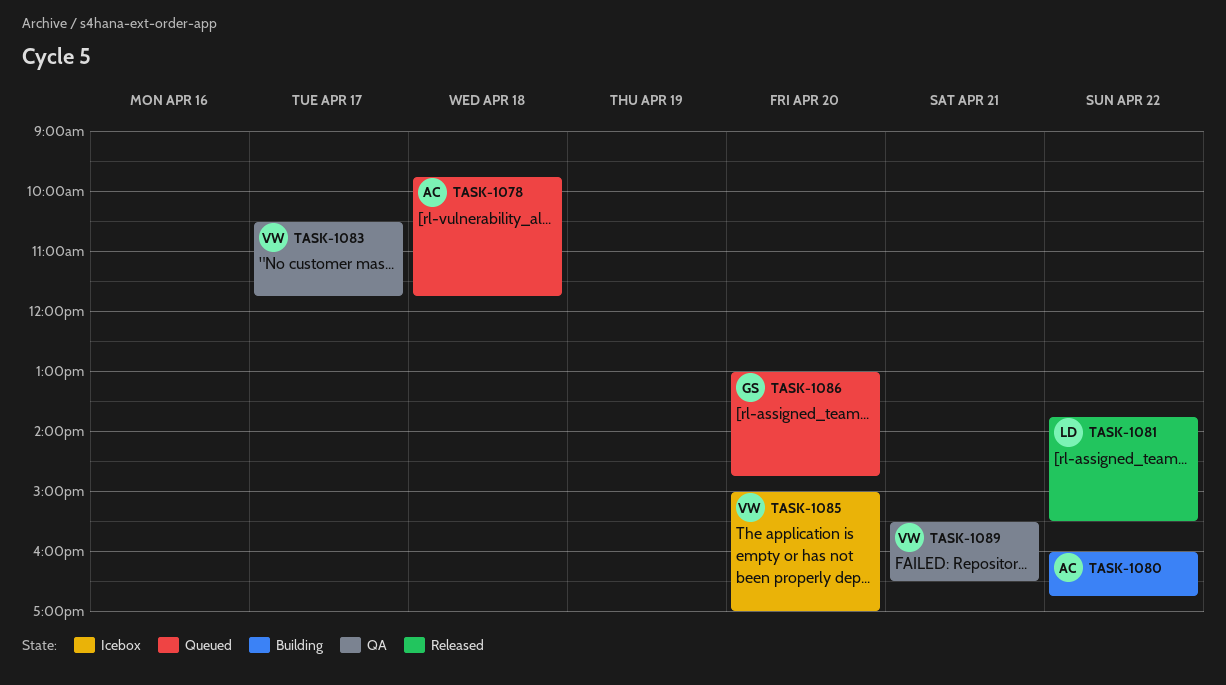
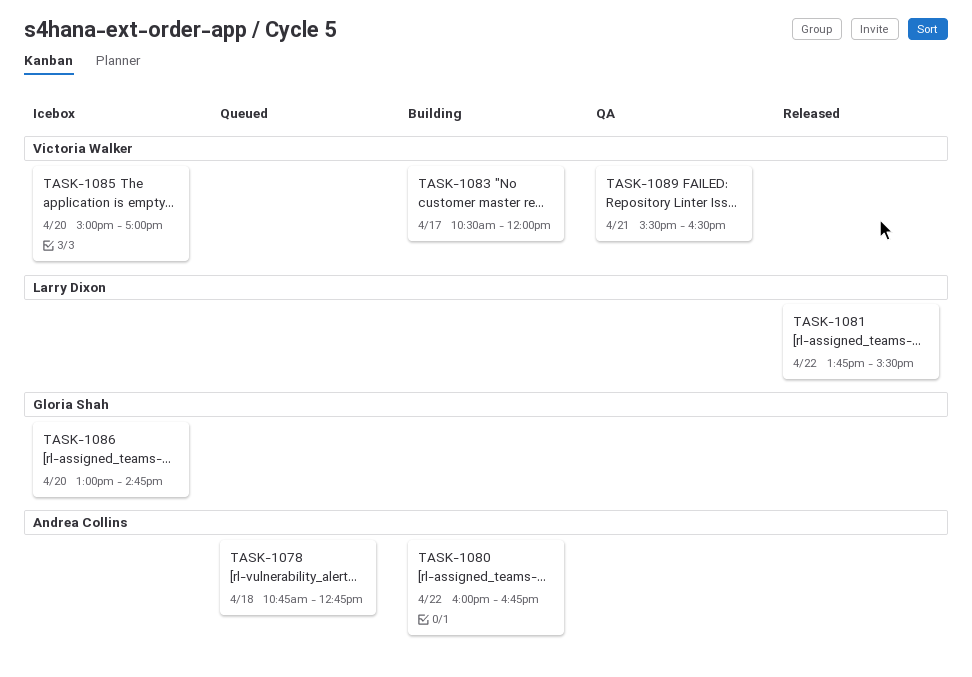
TASK-1078, begins: 09:45 -> 10:45
TASK-1078, ends: 11:45 -> 12:45
TASK-1083, status: QA -> Building
TASK-1083, ends: 11:45 -> 12:00
TASK-1086, status: Queued -> Icebox

